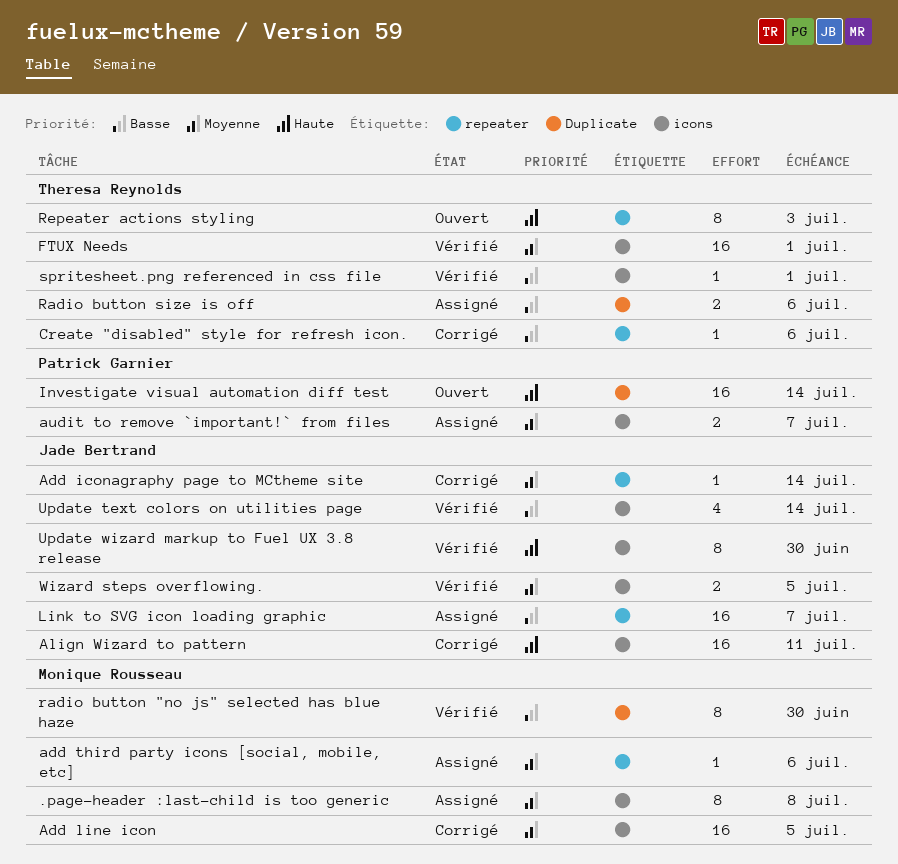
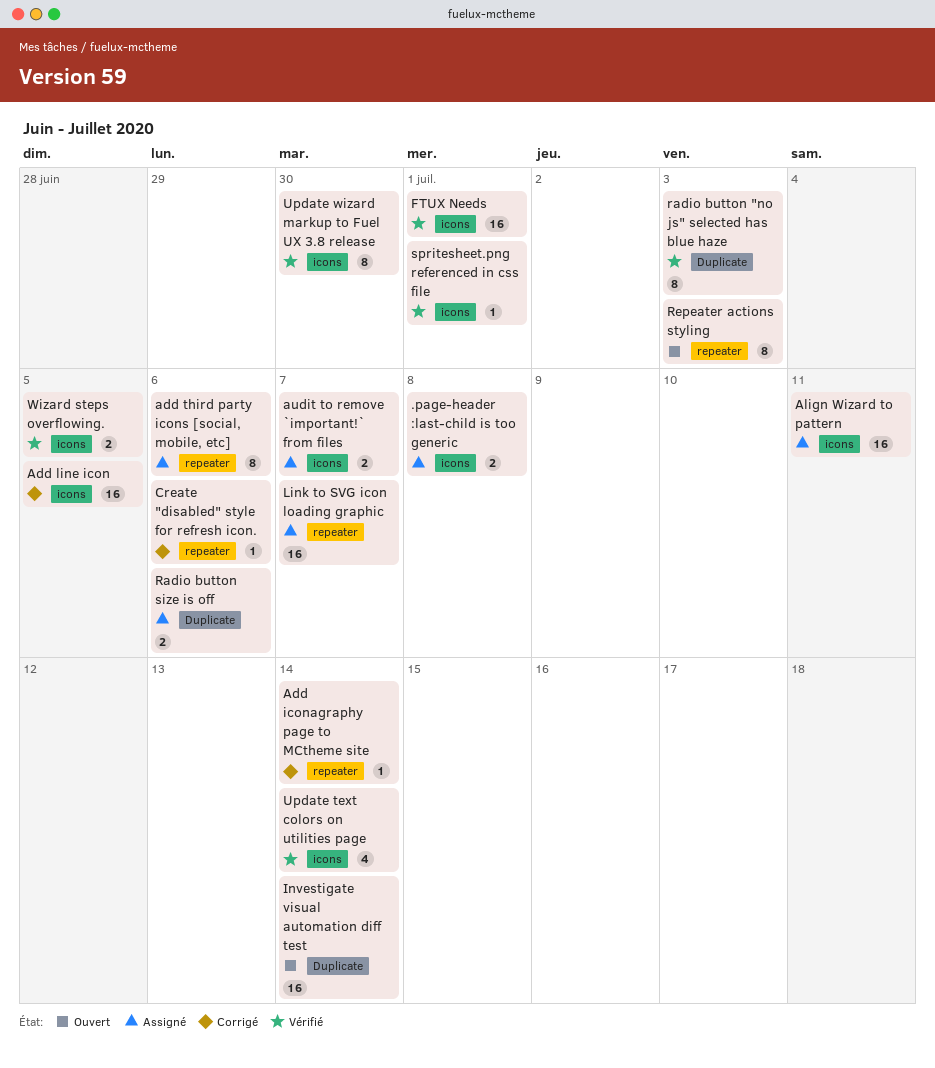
.page-header :last-child is too generic, estimate: 8 -> 2
add third party icons [social, mobile, etc], estimate: 1 -> 8
Align Wizard to pattern, status: Corrigé -> Assigné
radio button "no js" selected has blue haze, due: Jun 30 -> Jul 3

